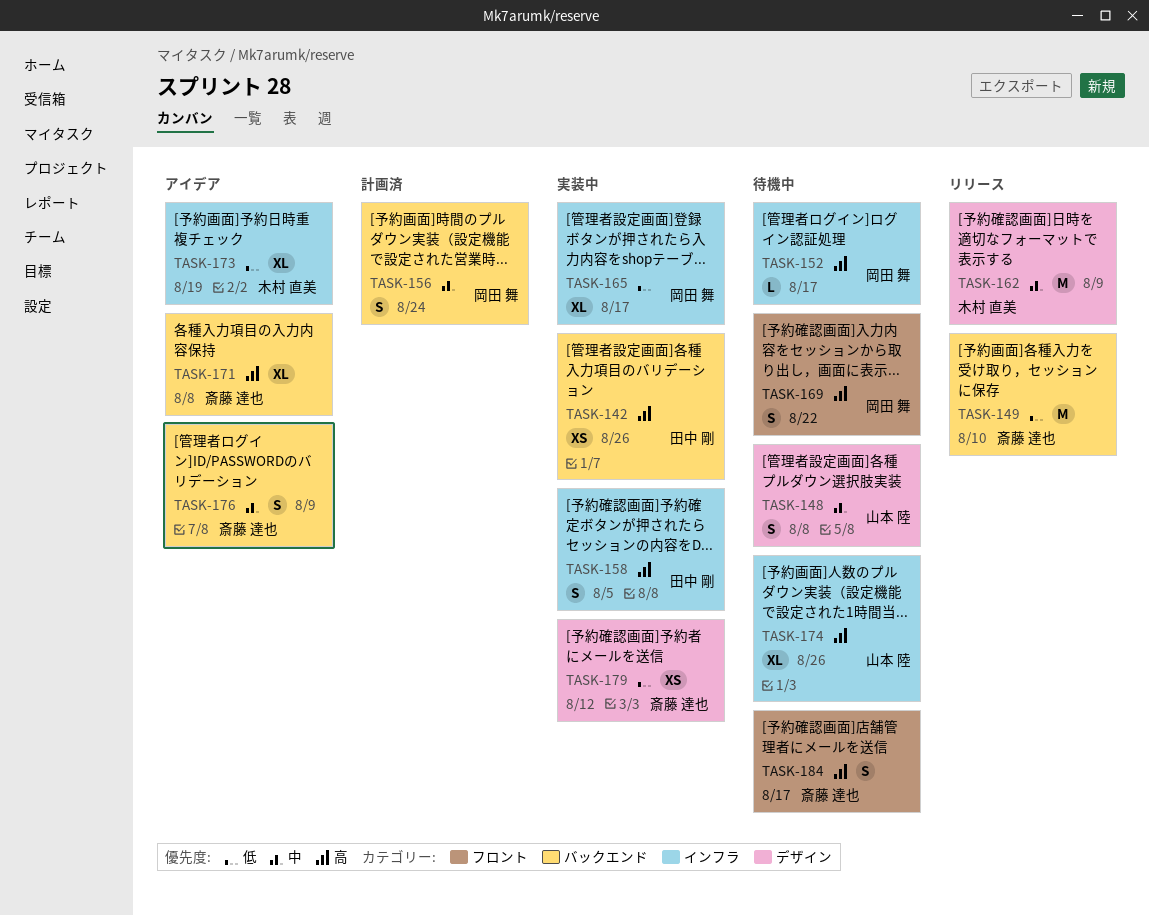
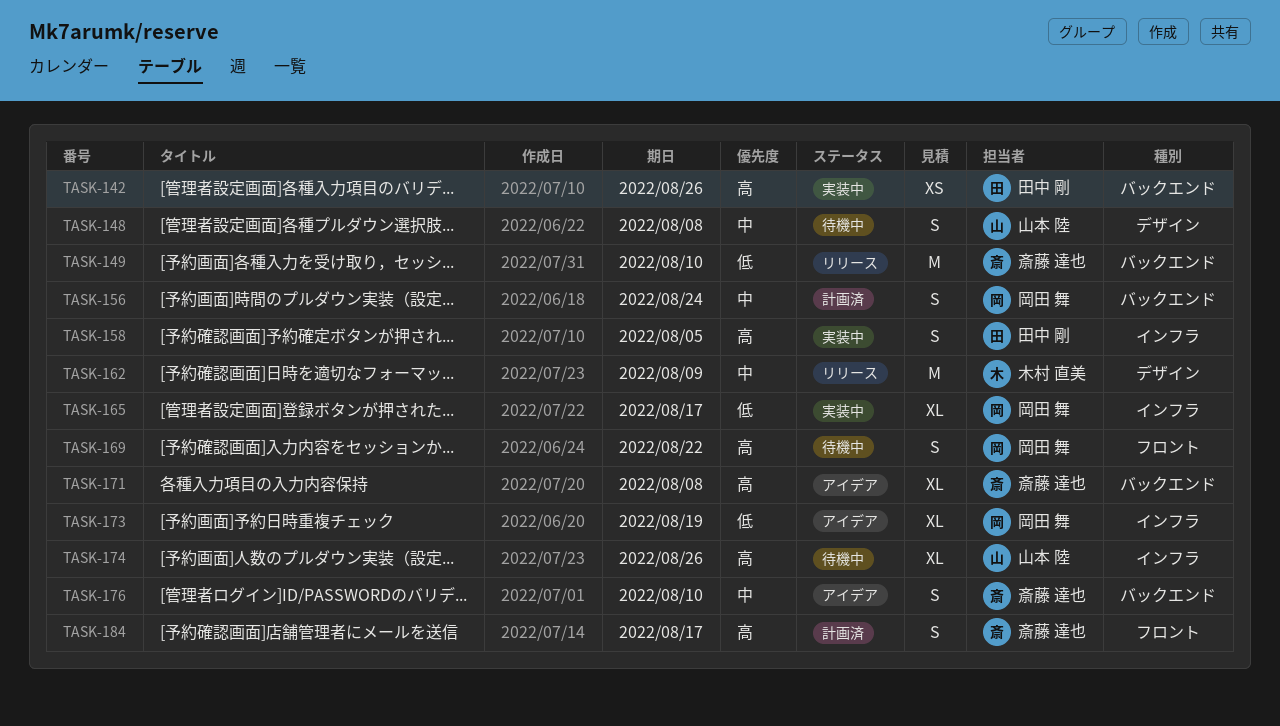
TASK-152: present -> none
TASK-173, owner: 木村 直美 -> 岡田 舞
TASK-176, due: Aug 9 -> Aug 10
TASK-179: present -> none
TASK-184, status: 待機中 -> 計画済

